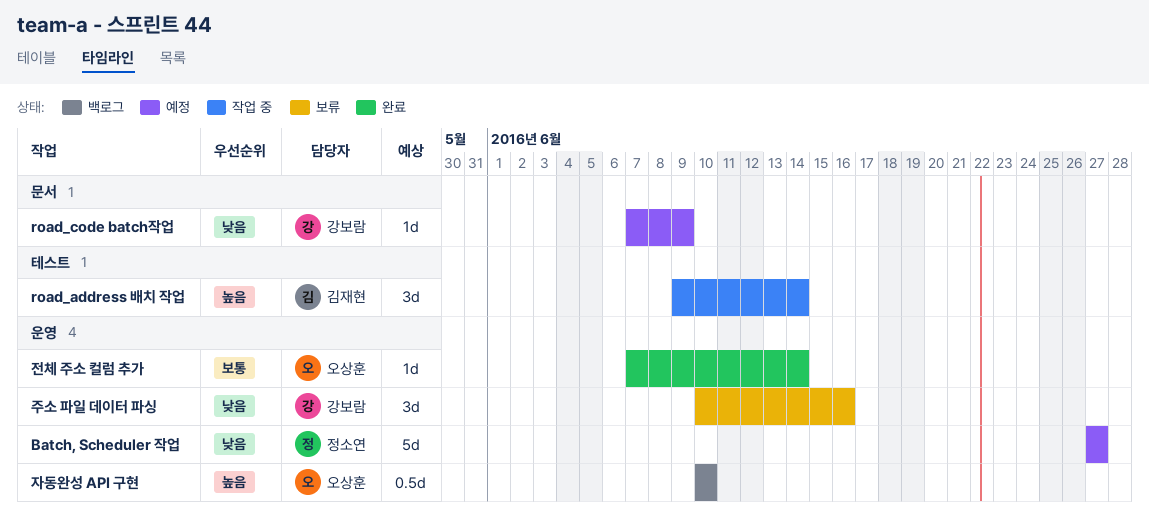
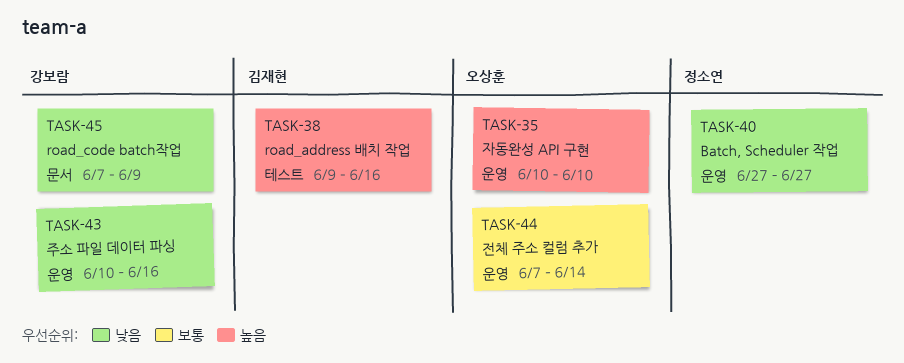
road_address 배치 작업, due: Jun 14 -> Jun 16

